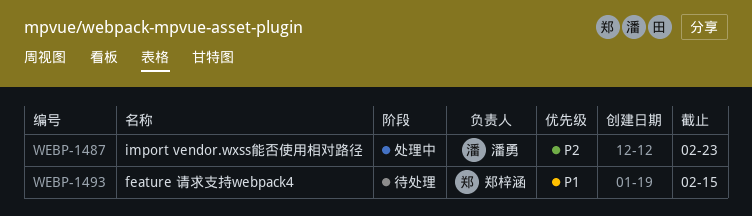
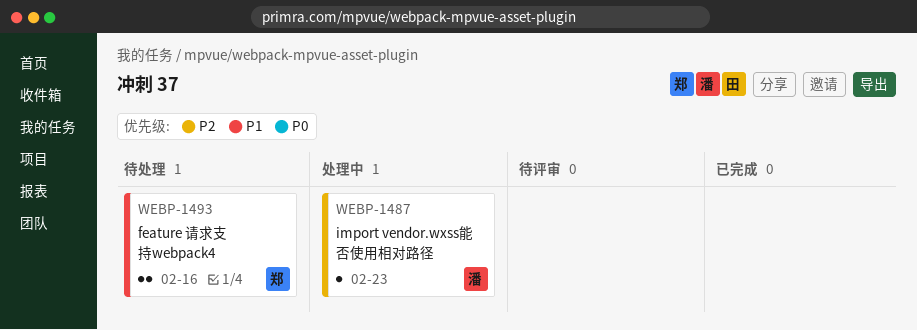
WEBP-1493, due: Feb 15 -> Feb 16

